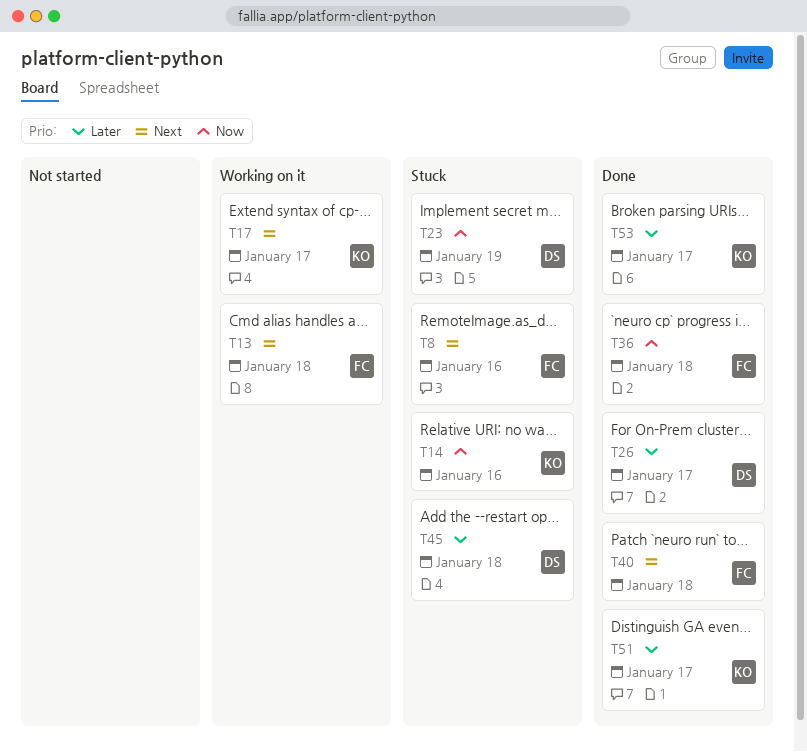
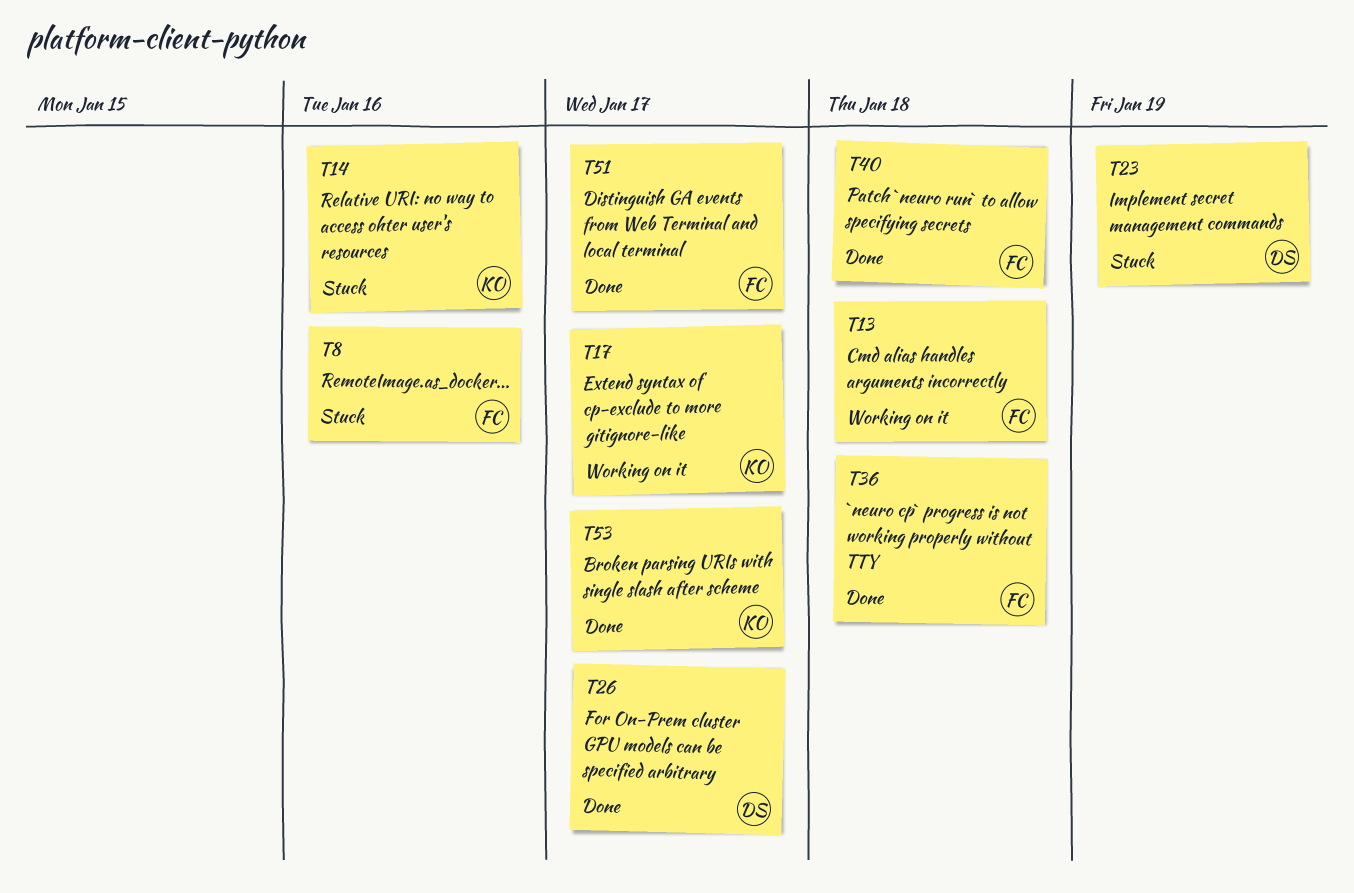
T45: present -> none
T51, owner: KO -> FC

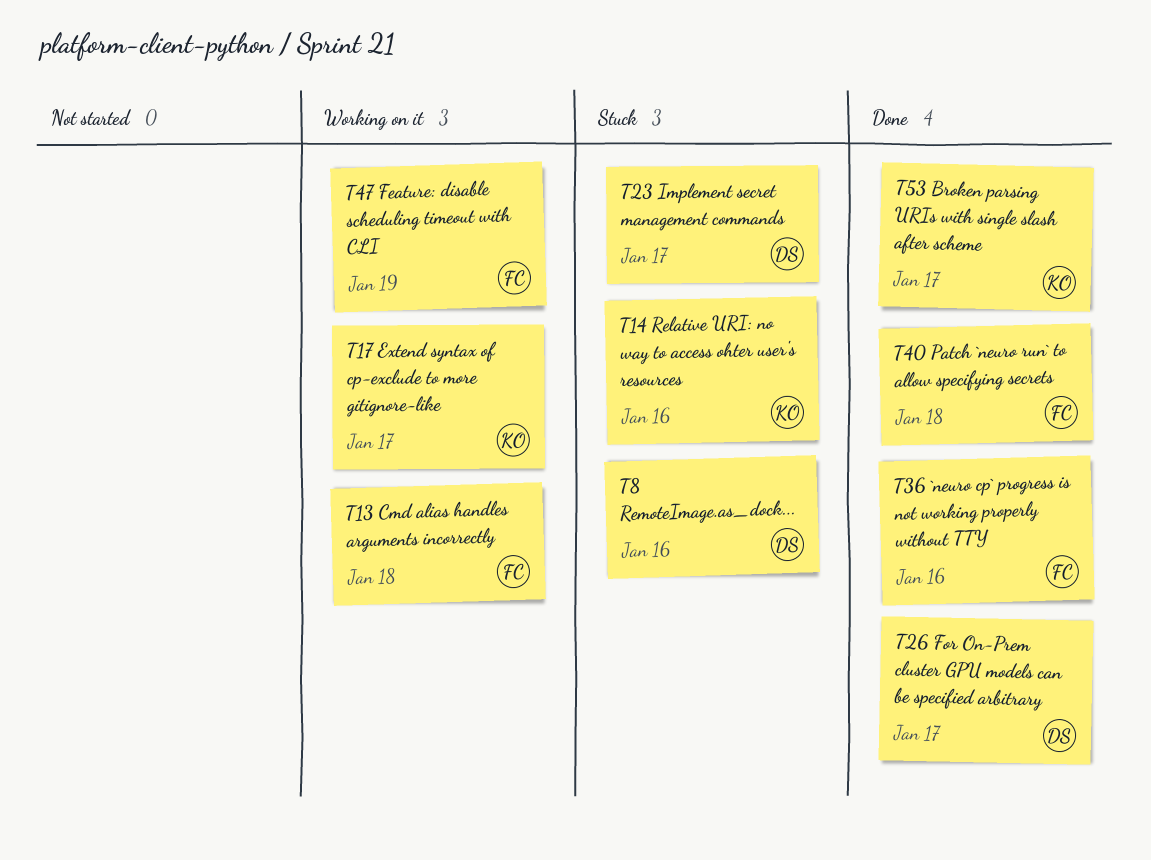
T8, owner: FC -> DS
T23, due: Jan 19 -> Jan 17
T36, due: Jan 18 -> Jan 16
T47: none -> present
T51: present -> none

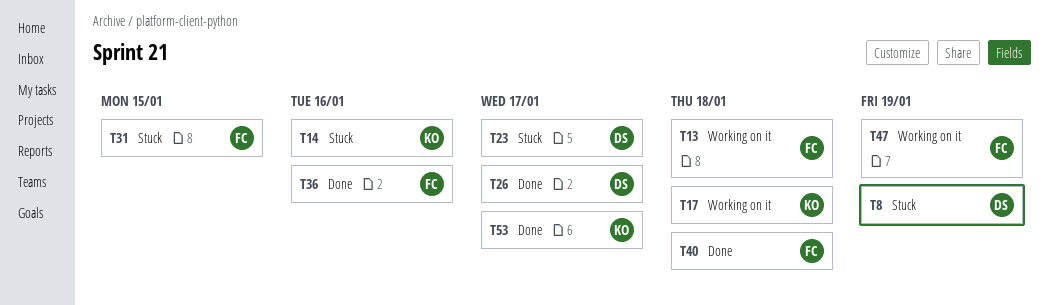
T8, due: Jan 16 -> Jan 19
T17, due: Jan 17 -> Jan 18
T31: none -> present

